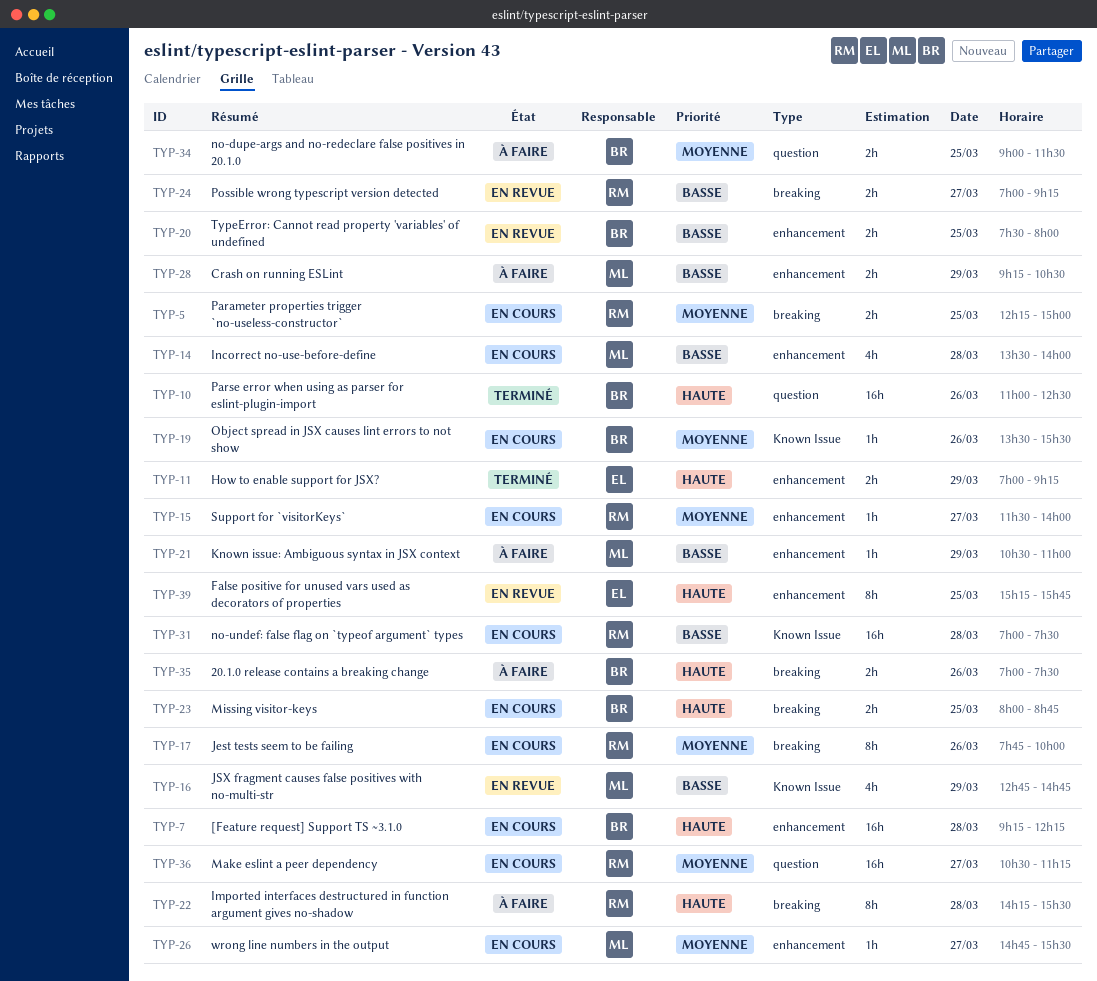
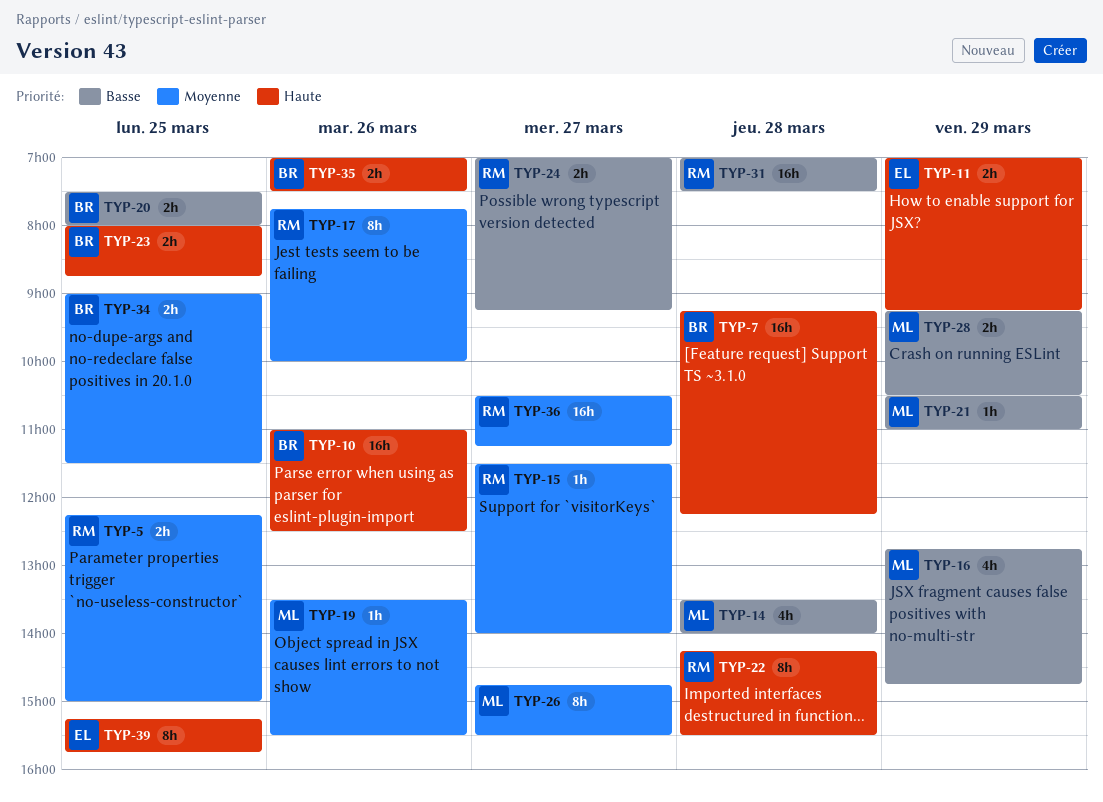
TYP-19, owner: BR -> ML
TYP-26, estimate: 1h -> 8h

